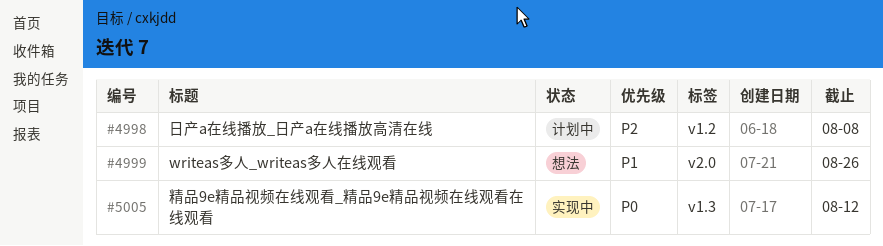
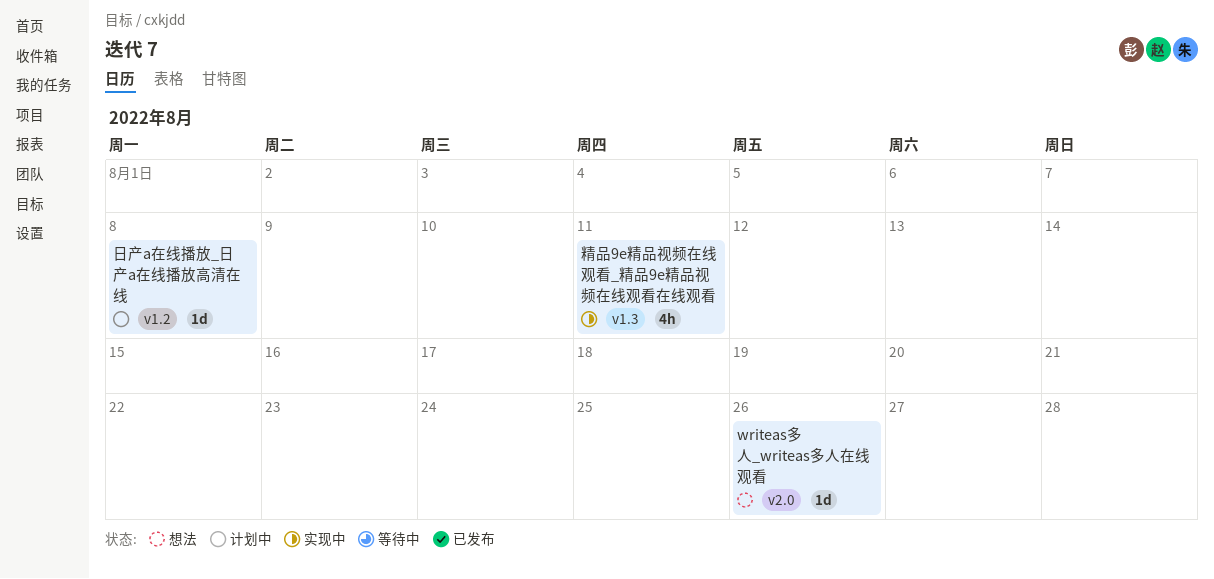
精品9e精品视频在线观看_精品9e精品视频在线观看在线观看, due: Aug 12 -> Aug 11

